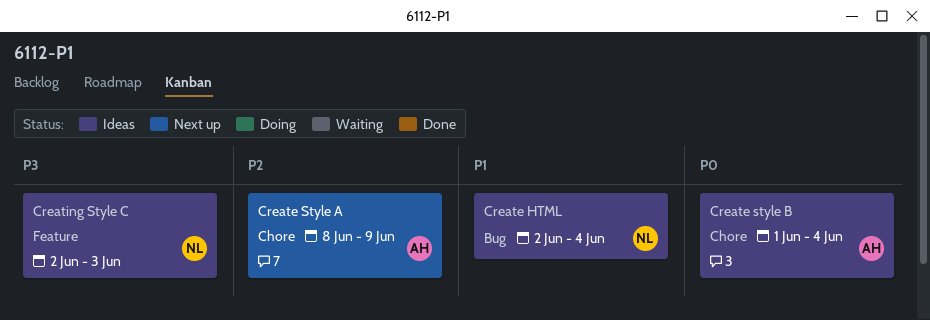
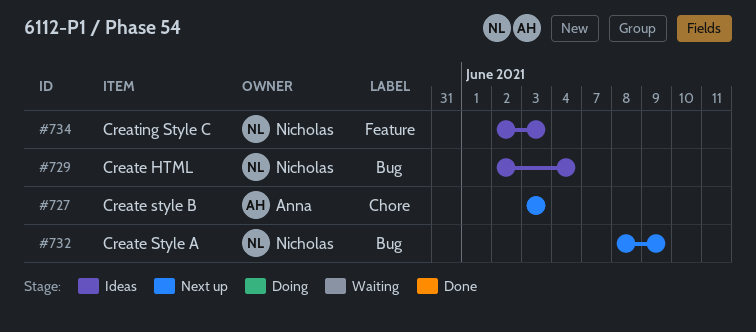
Create Style A, owner: Anna -> Nicholas
Create Style A, label: Chore -> Bug
Create style B, status: Ideas -> Next up
Create style B, start: Jun 1 -> Jun 3
Create style B, due: Jun 4 -> Jun 3

